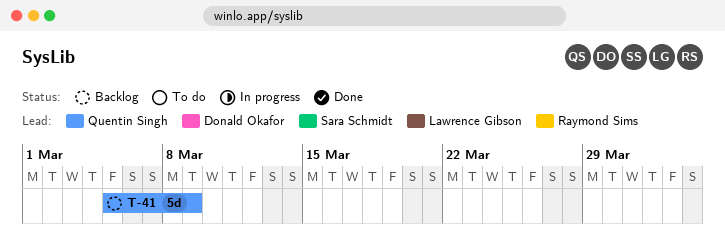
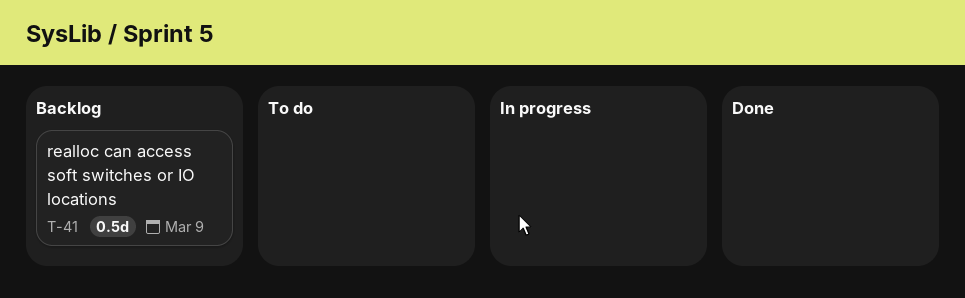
T-41, estimate: 5d -> 0.5d

